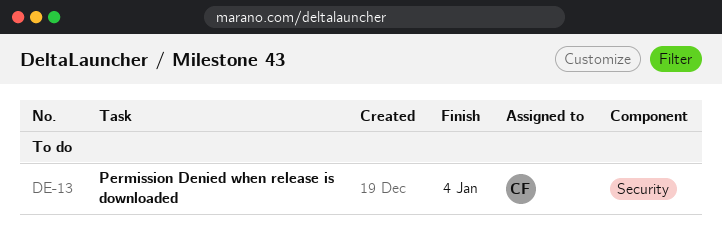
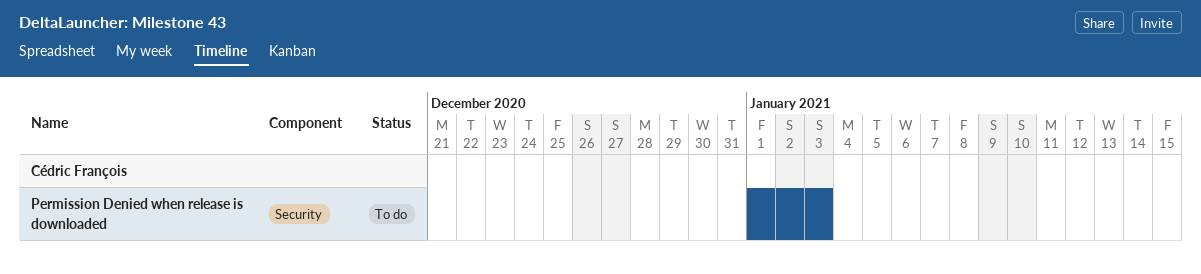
Permission Denied when release is downloaded, due: Jan 4 -> Jan 3

